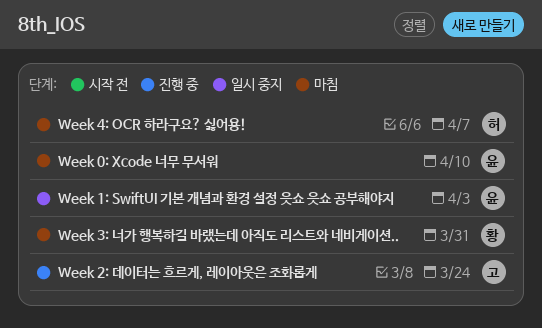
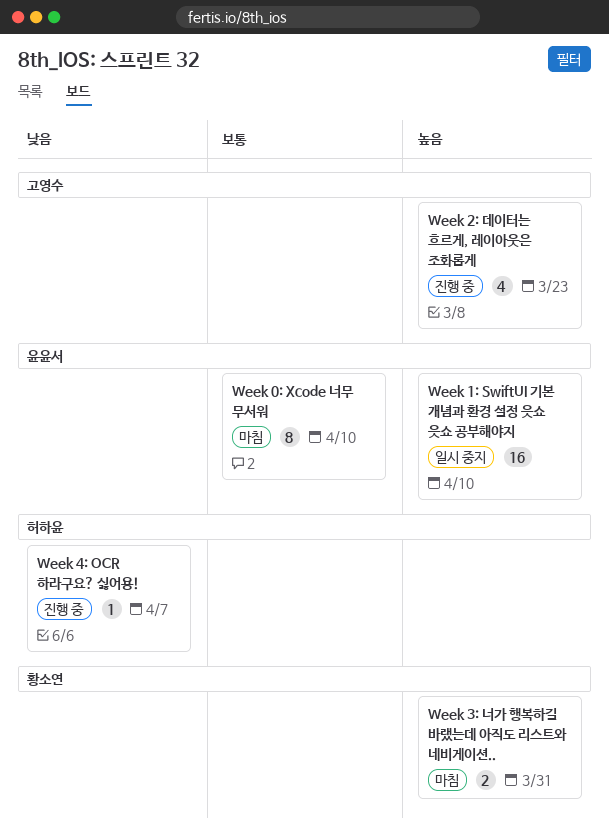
Week 1: SwiftUI 기본 개념과 환경 설정 읏쇼 읏쇼 공부해야지, due: Apr 3 -> Apr 10
Week 2: 데이터는 흐르게, 레이아웃은 조화롭게, due: Mar 24 -> Mar 23
Week 4: OCR 하라구요? 싫어용!, status: 마침 -> 진행 중

